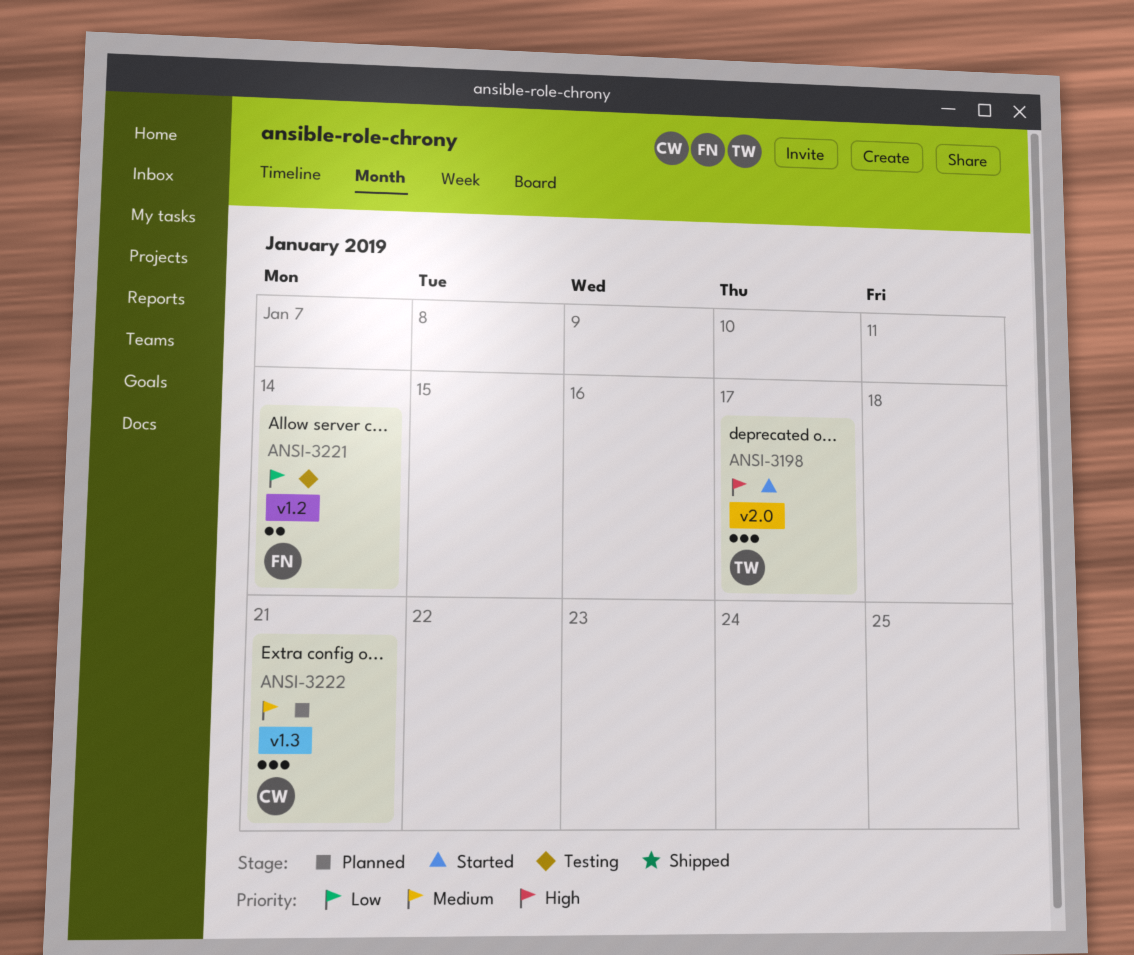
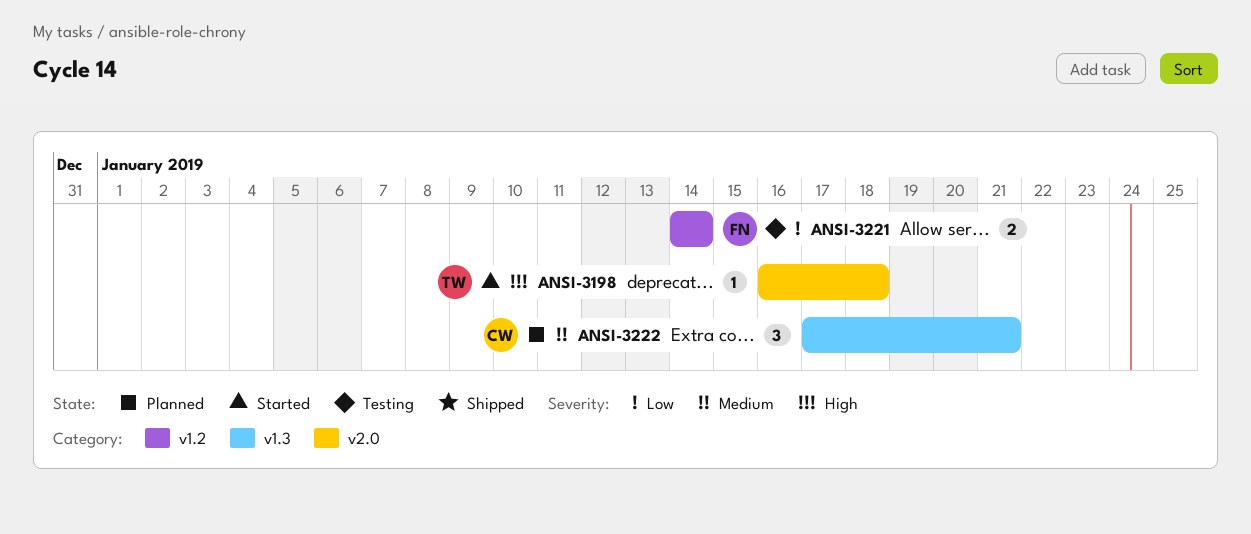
ANSI-3198, estimate: 3 -> 1
ANSI-3198, due: Jan 17 -> Jan 18

